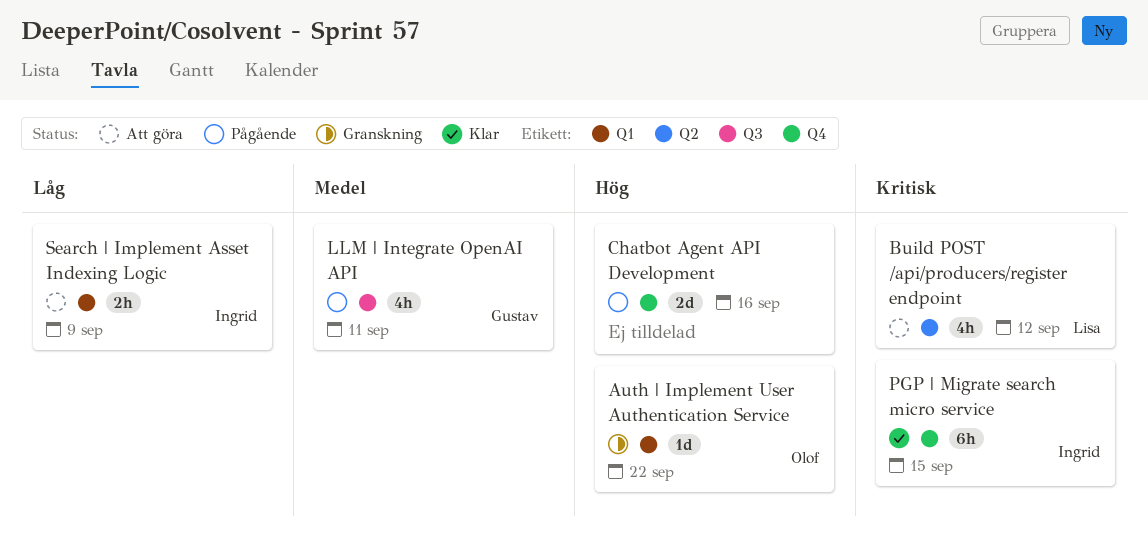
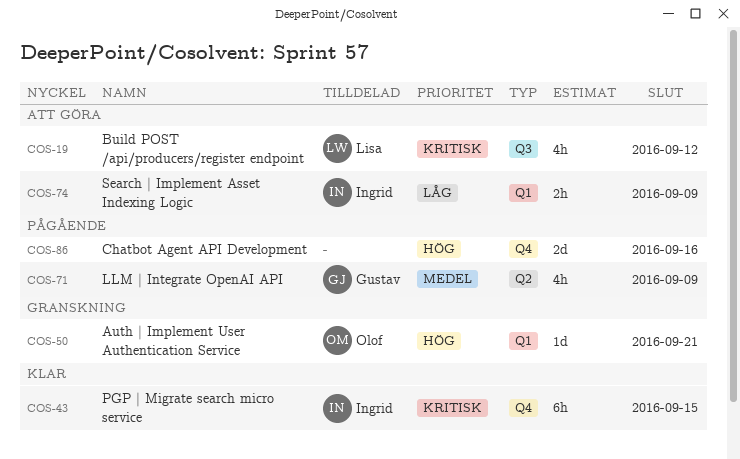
Auth | Implement User Authentication Service, due: Sep 22 -> Sep 21
Build POST /api/producers/register endpoint, label: Q2 -> Q3
LLM | Integrate OpenAI API, label: Q3 -> Q2
LLM | Integrate OpenAI API, due: Sep 11 -> Sep 9

